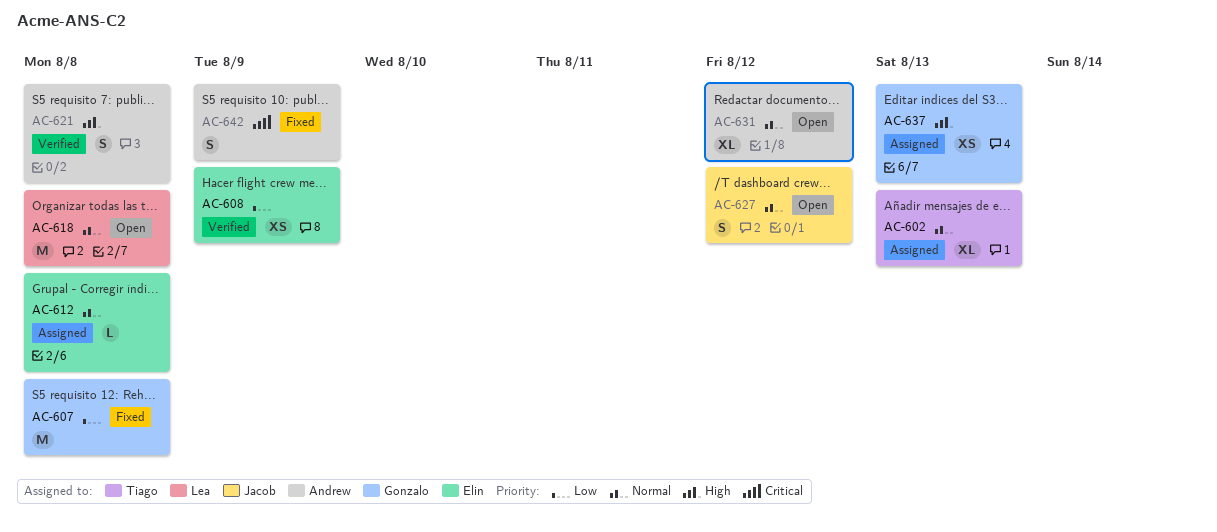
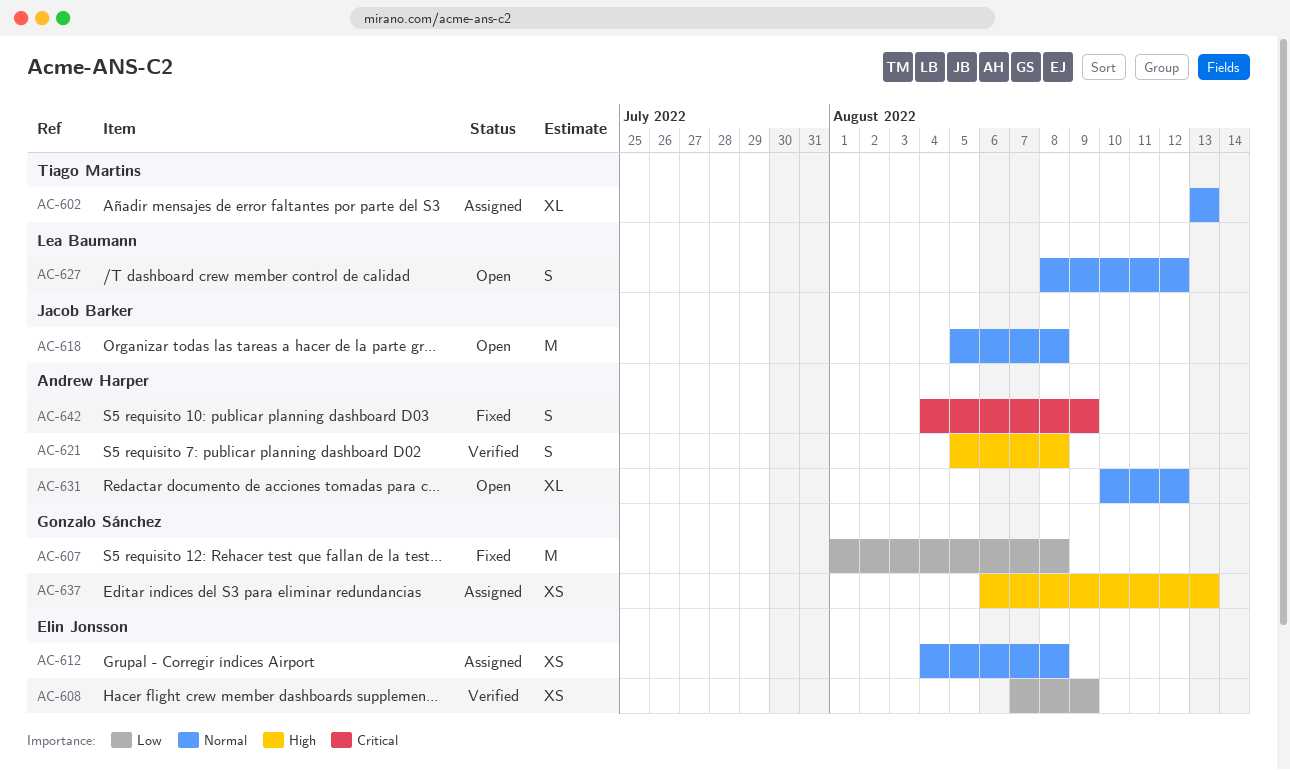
AC-612, estimate: L -> XS
AC-618, owner: Lea Baumann -> Jacob Barker
AC-627, owner: Jacob Barker -> Lea Baumann

